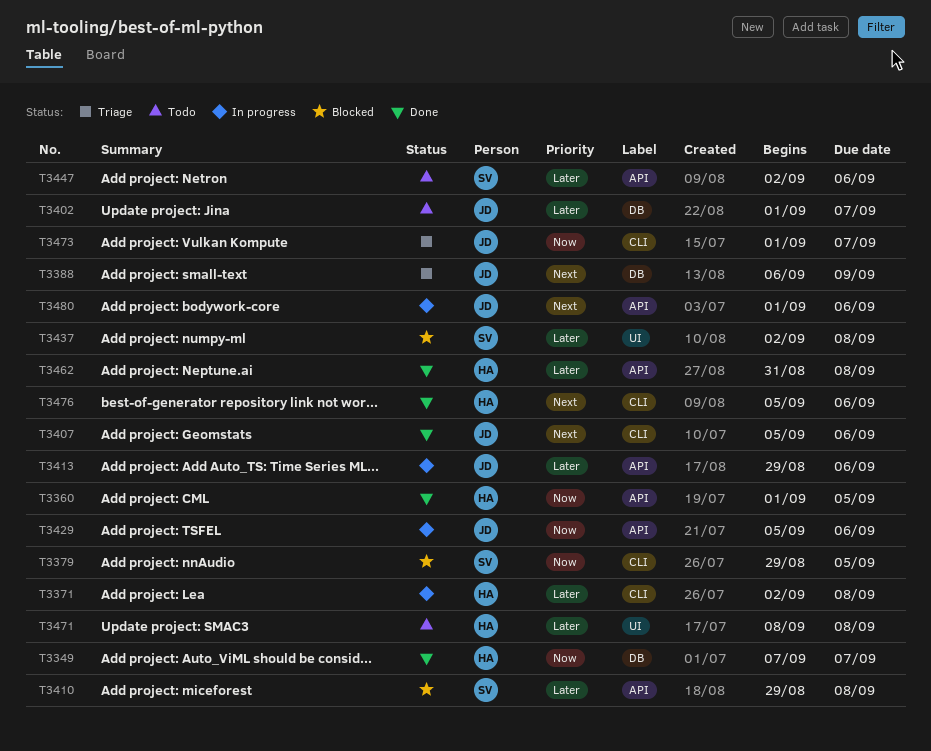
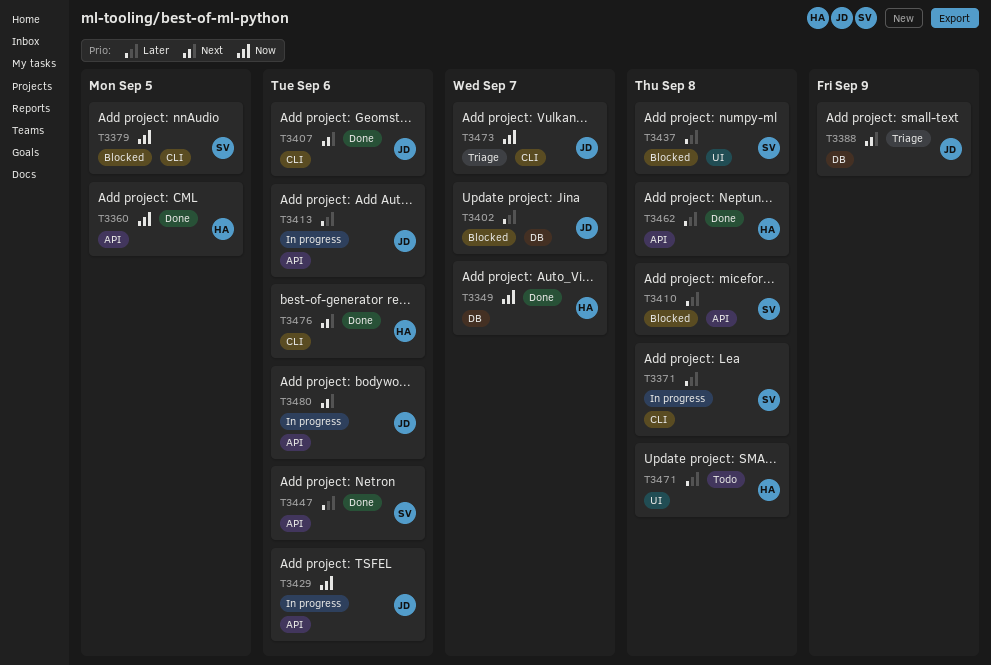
T3371, owner: HA -> SV
T3402, status: Todo -> Blocked
T3447, status: Todo -> Done

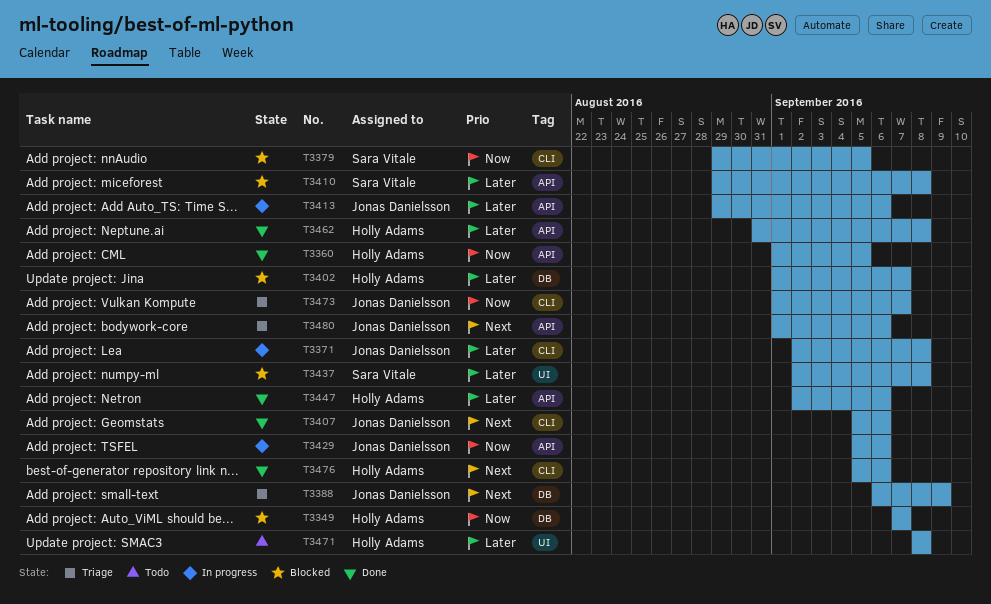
T3349, status: Done -> Blocked
T3371, owner: Sara Vitale -> Jonas Danielsson
T3402, owner: Jonas Danielsson -> Holly Adams
T3447, owner: Sara Vitale -> Holly Adams
T3480, status: In progress -> Triage

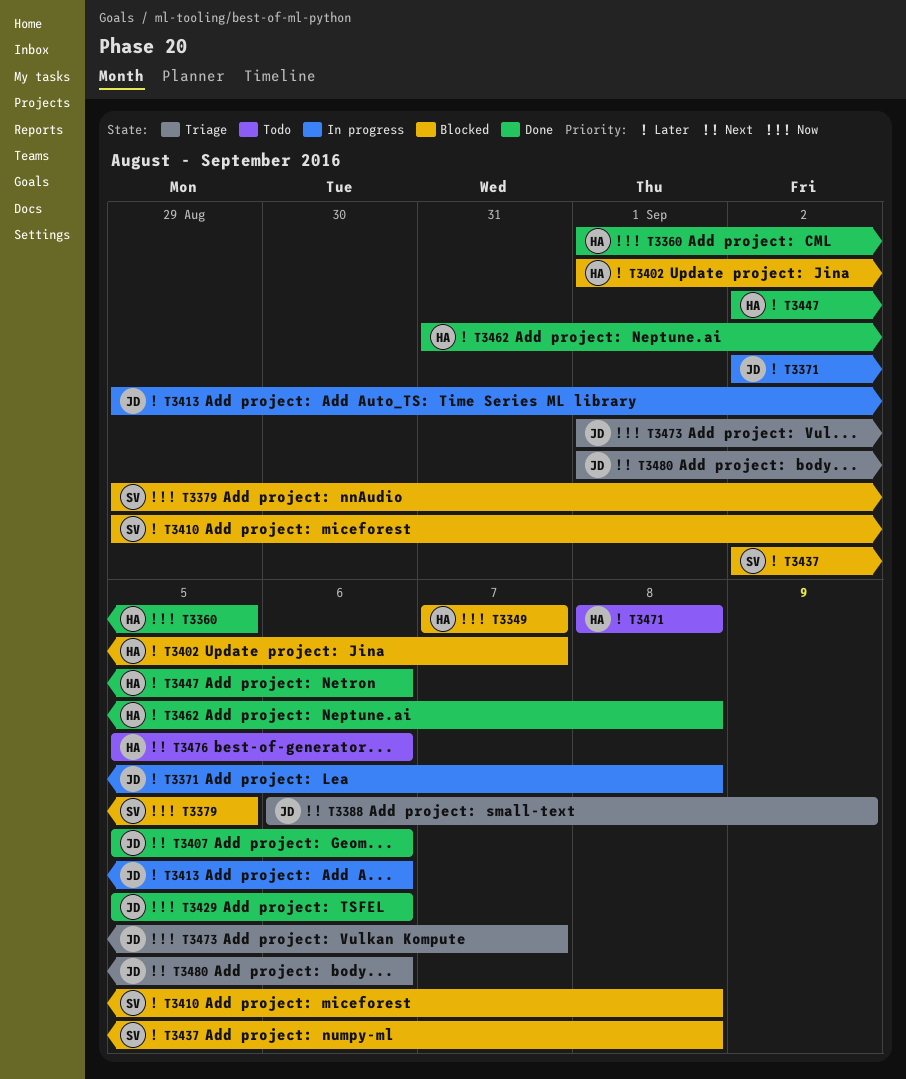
T3429, status: In progress -> Done
T3476, status: Done -> Todo

